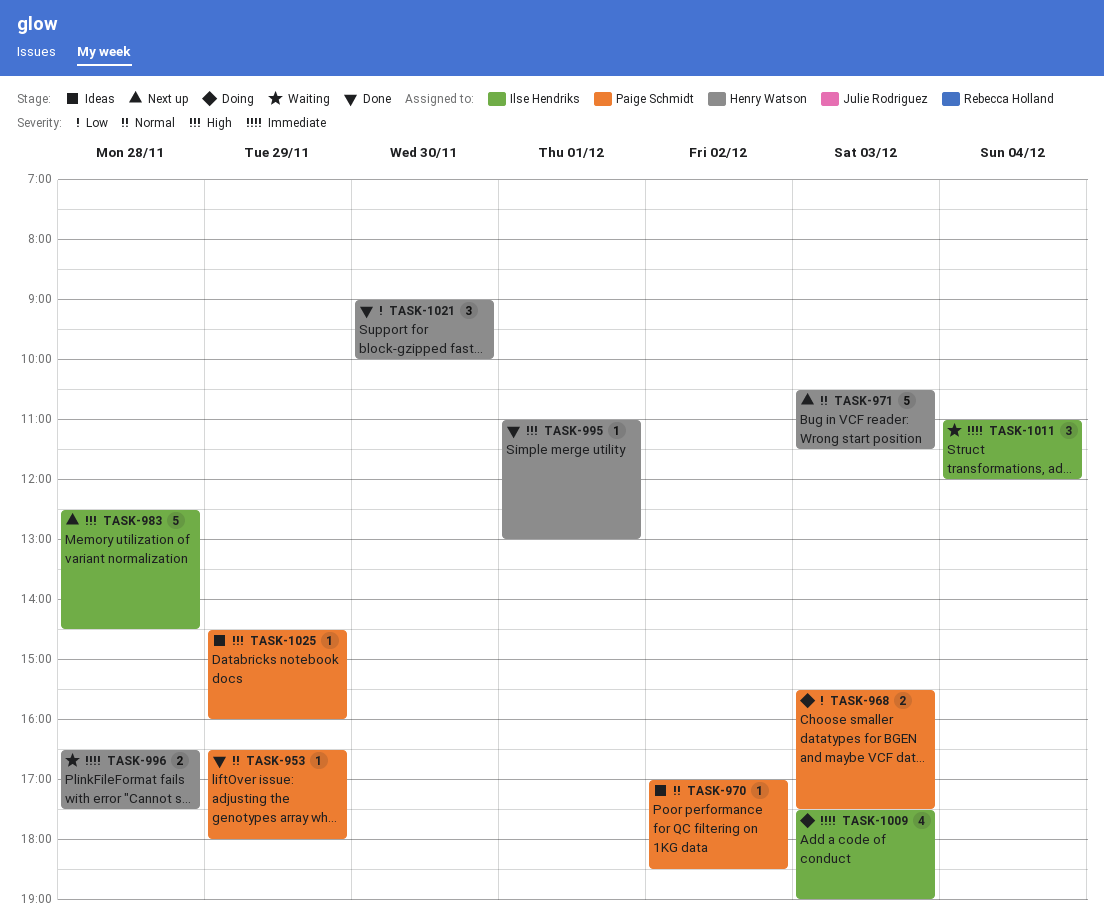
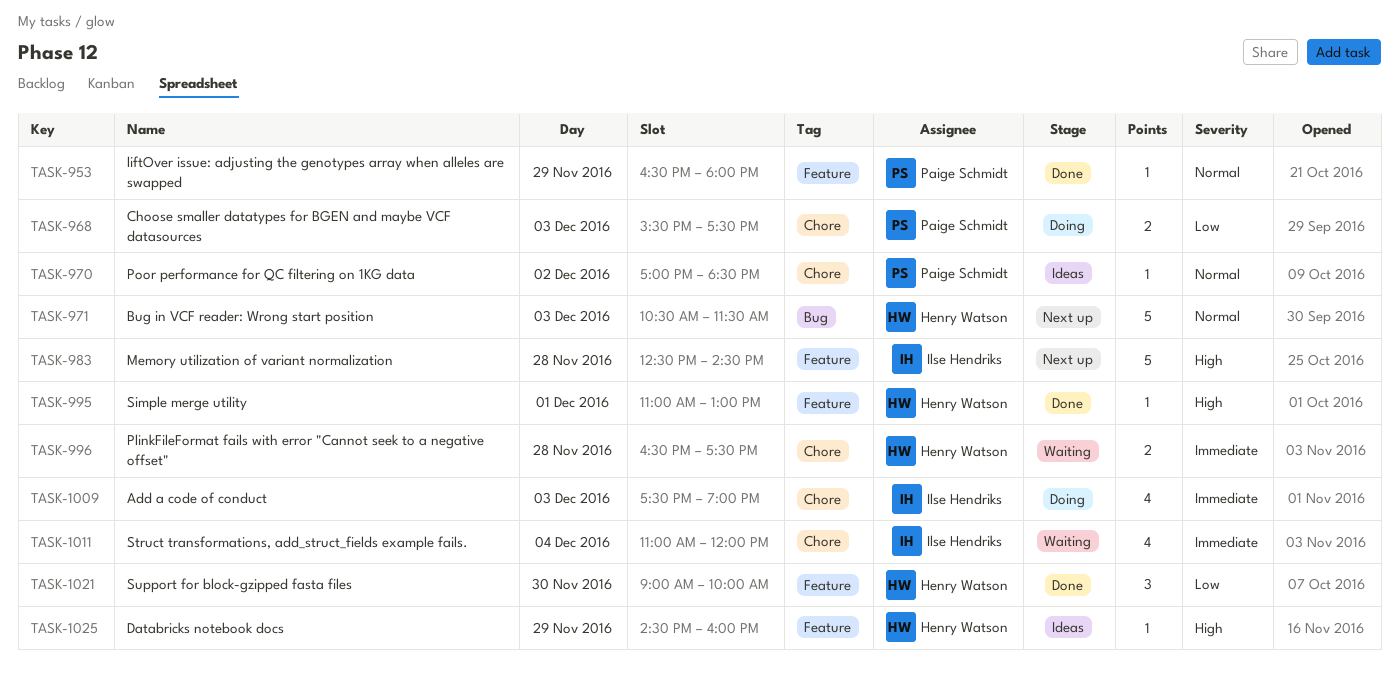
TASK-1011, estimate: 3 -> 4
TASK-1025, owner: Paige Schmidt -> Henry Watson

